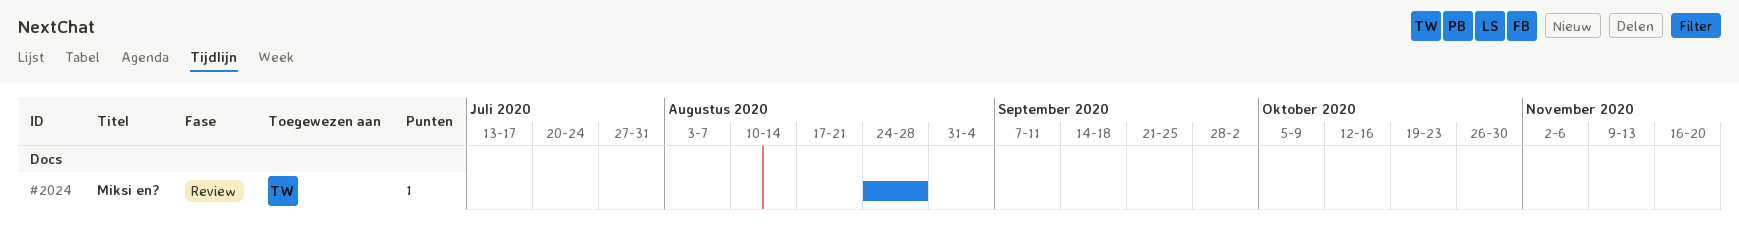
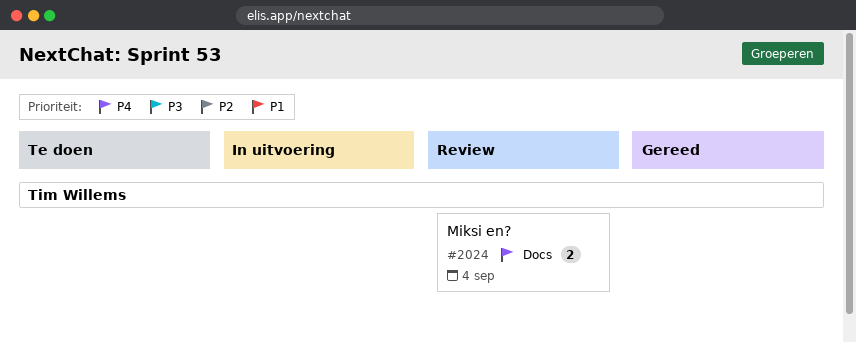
#2024, estimate: 1 -> 2
#2024, due: Aug 28 -> Sep 4

